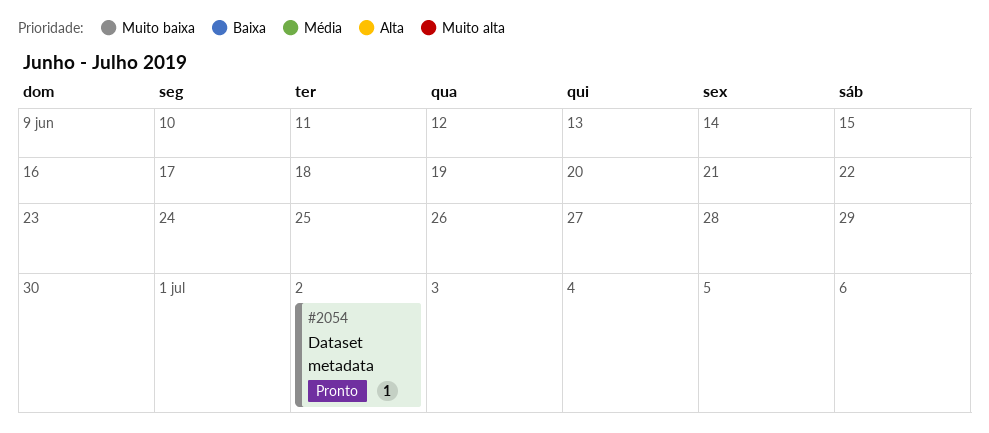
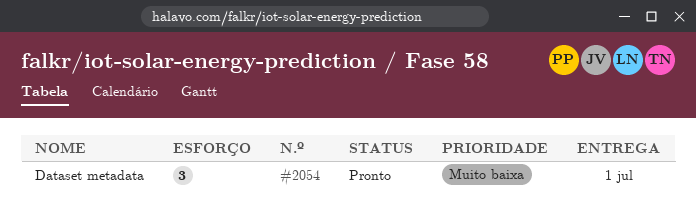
#2054, estimate: 1 -> 3
#2054, due: Jul 2 -> Jul 1

